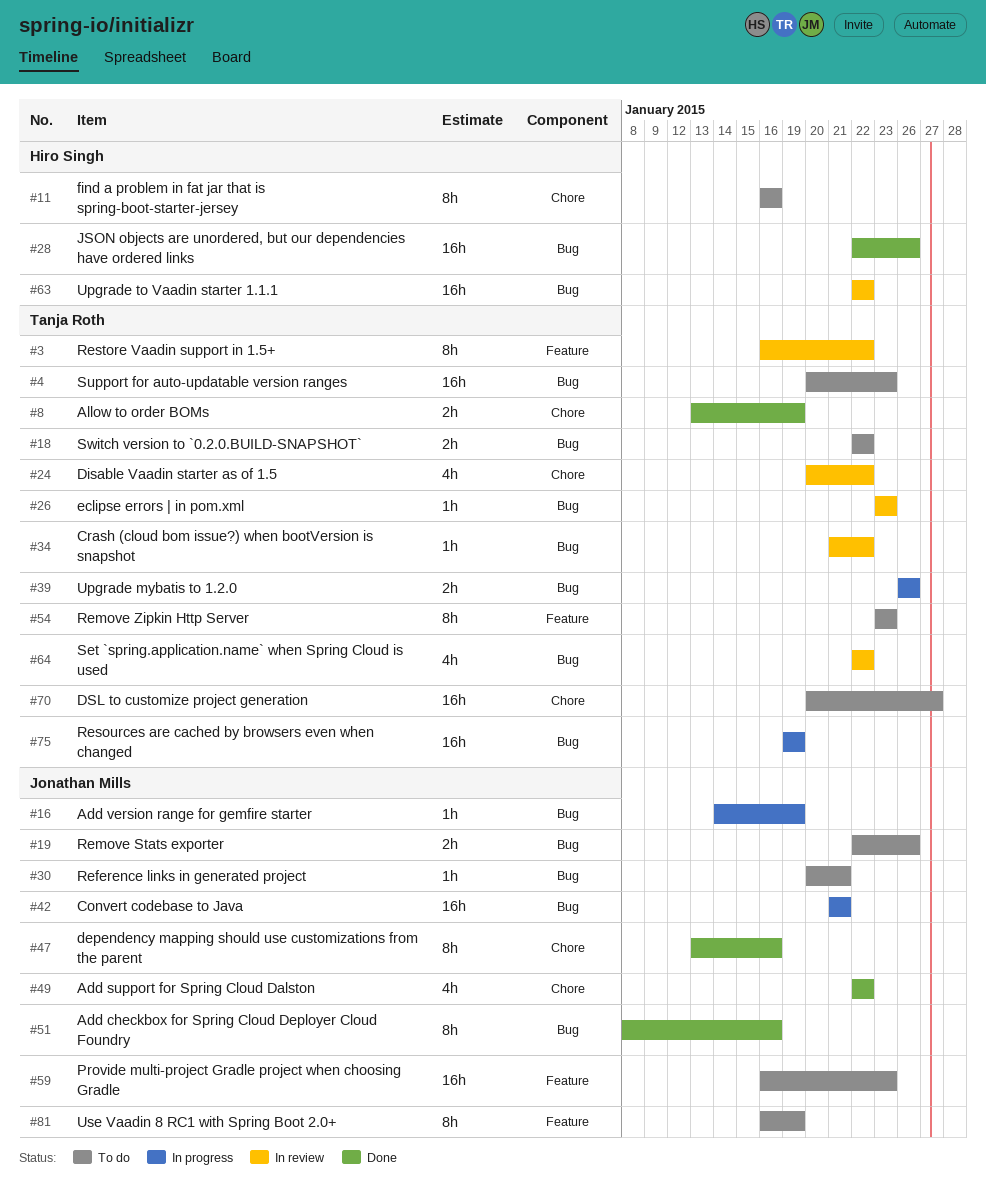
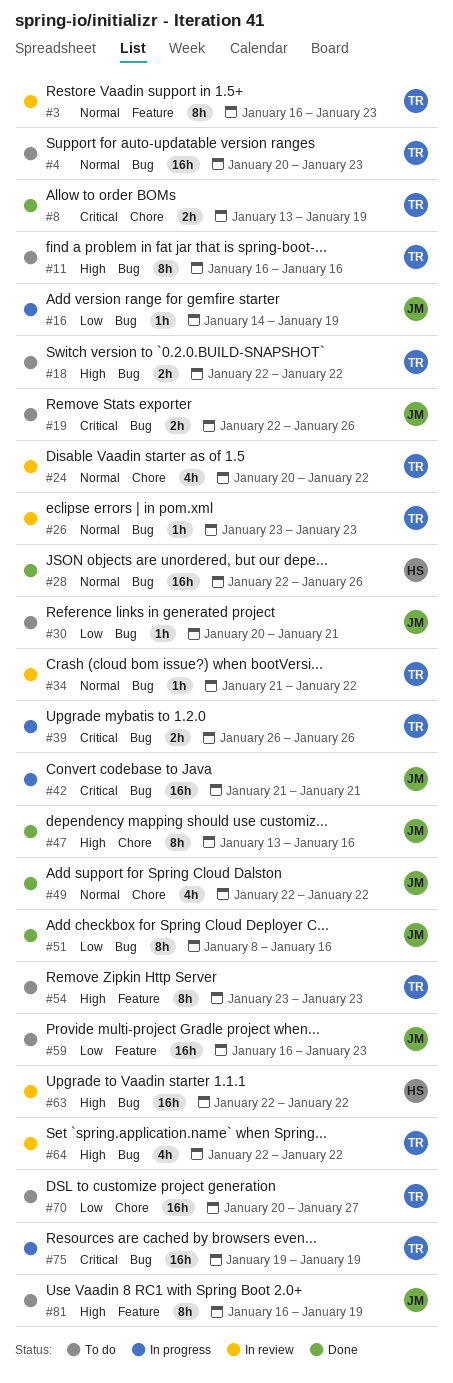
#3, due: Jan 22 -> Jan 23
#11, owner: Hiro Singh -> Tanja Roth
#11, label: Chore -> Bug

